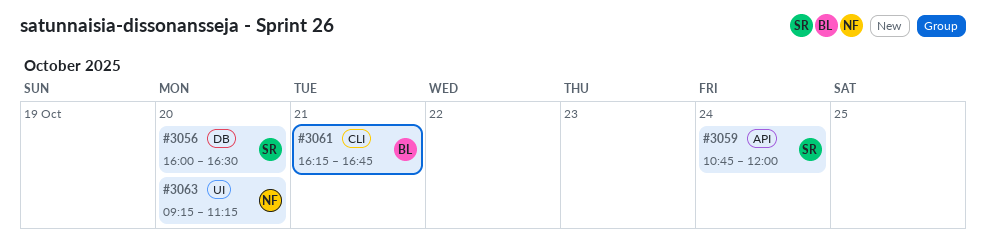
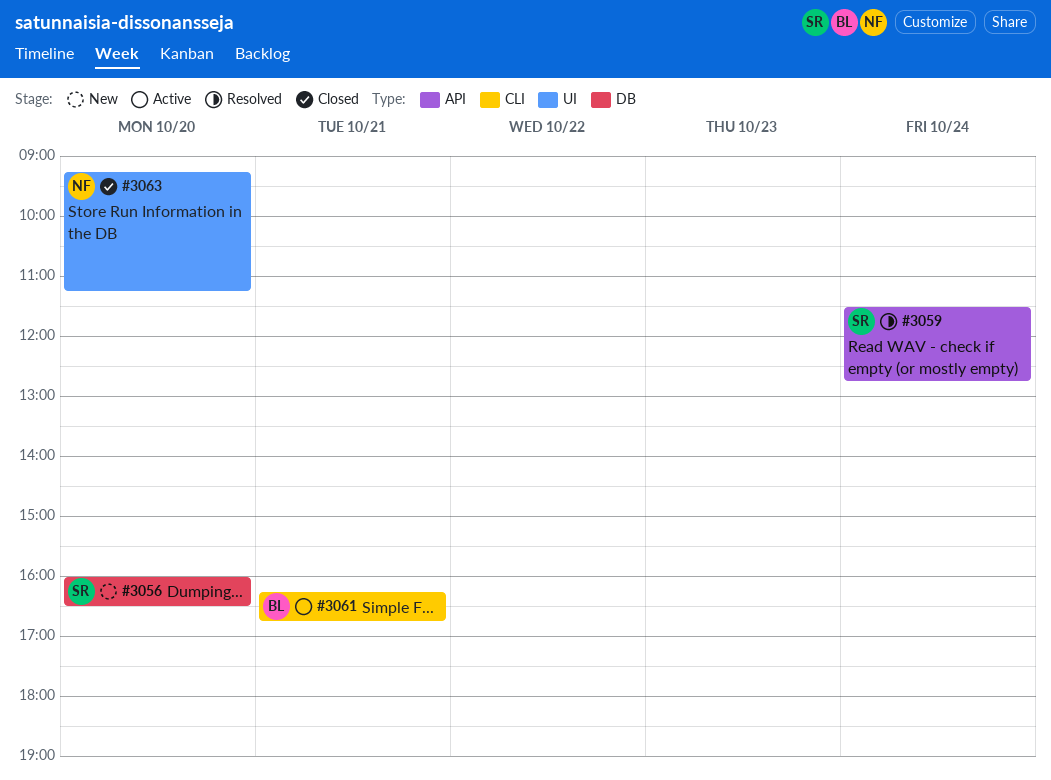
#3059, begins: 10:45 -> 11:30
#3059, ends: 12:00 -> 12:45

